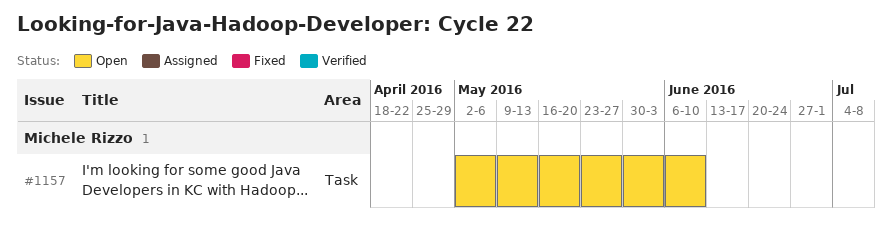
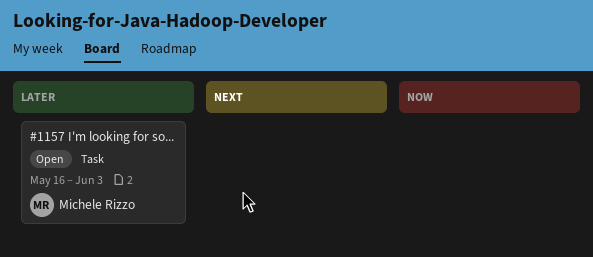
#1157, start: May 2 -> May 16
#1157, due: Jun 10 -> Jun 3

